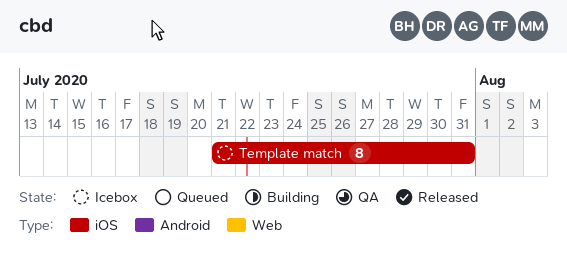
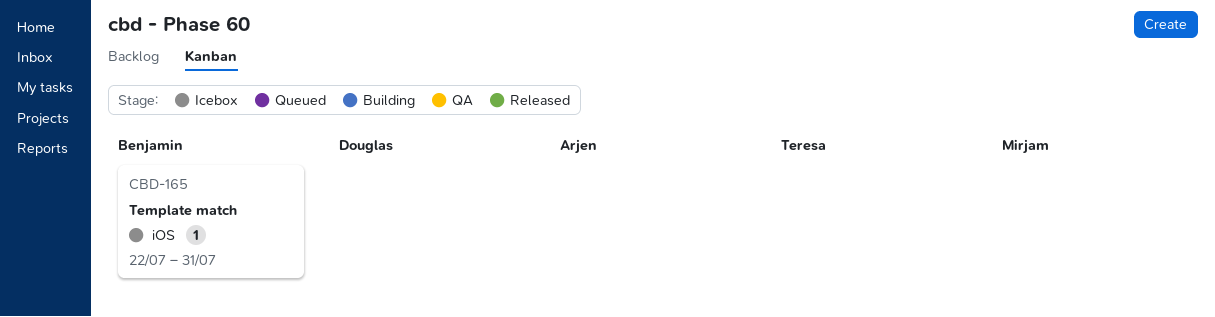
Template match, estimate: 8 -> 1
Template match, start: Jul 21 -> Jul 22

